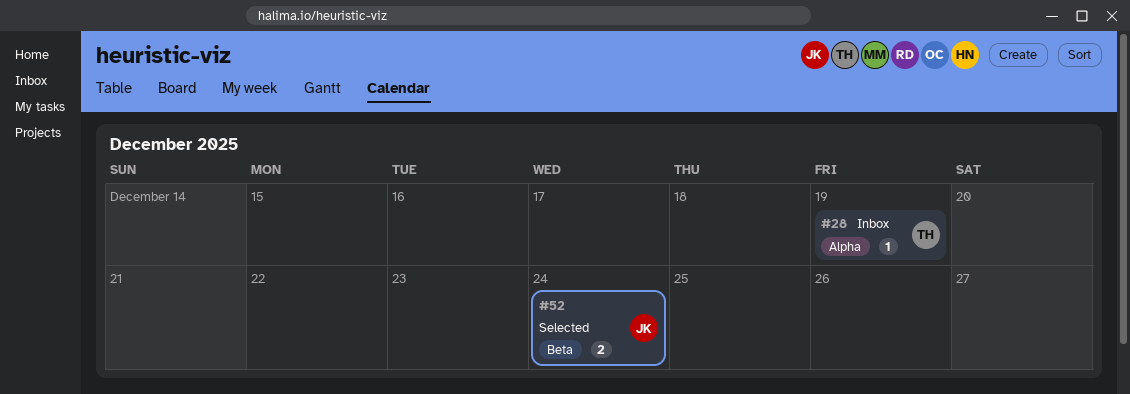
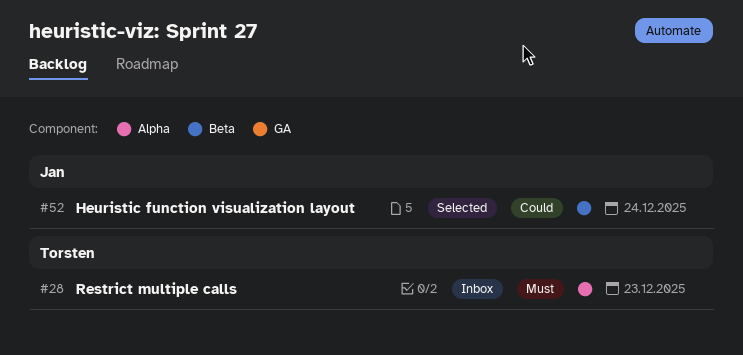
#28, due: Dec 19 -> Dec 23

